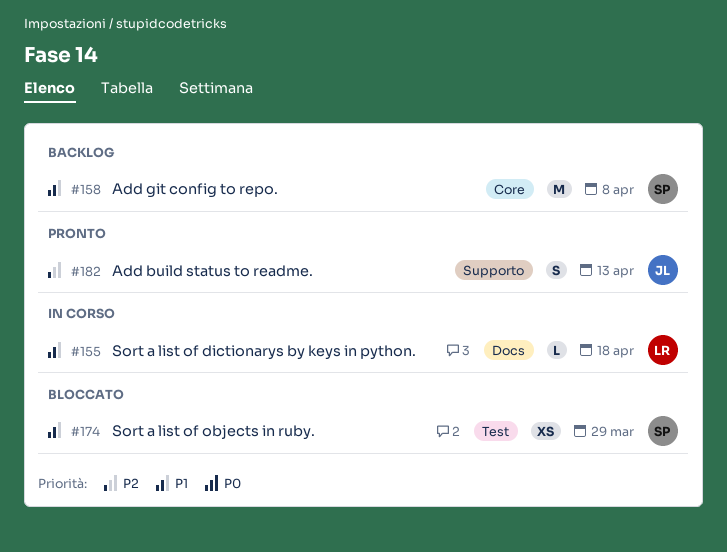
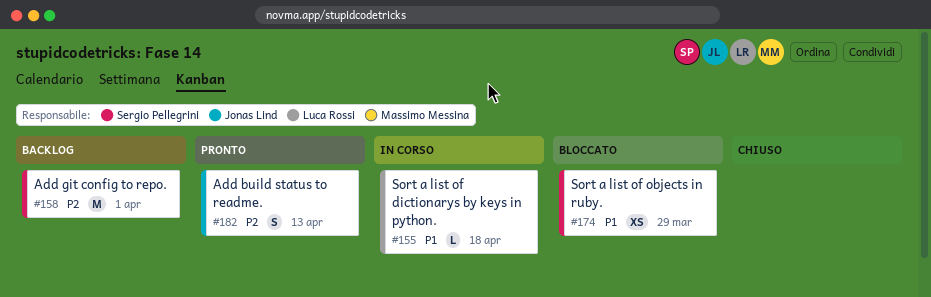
#158, priority: P1 -> P2
#158, due: Apr 8 -> Apr 1

